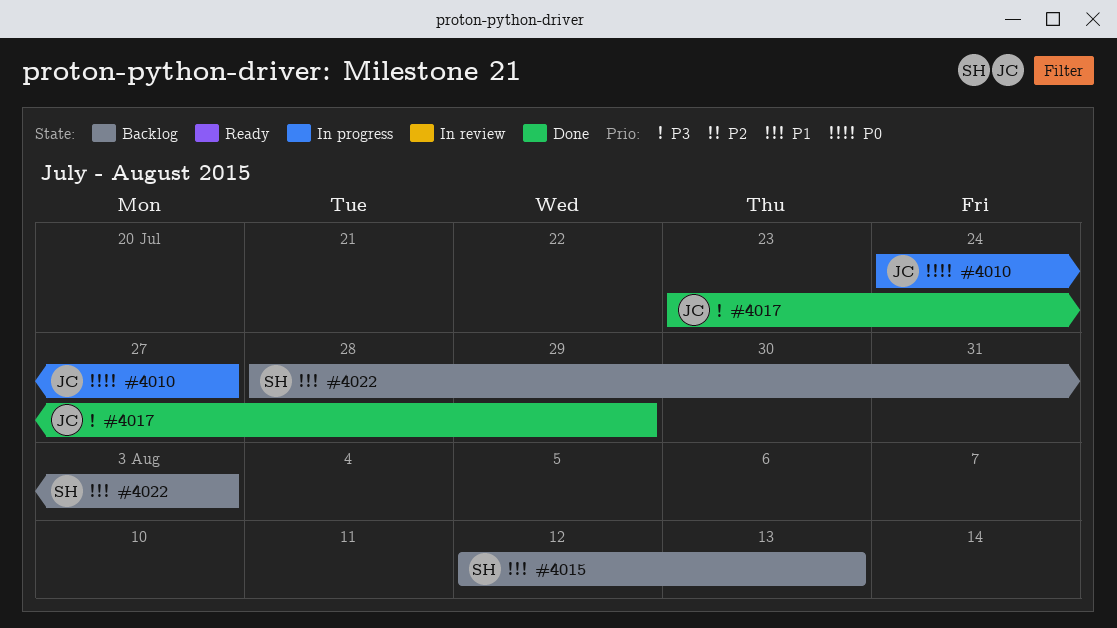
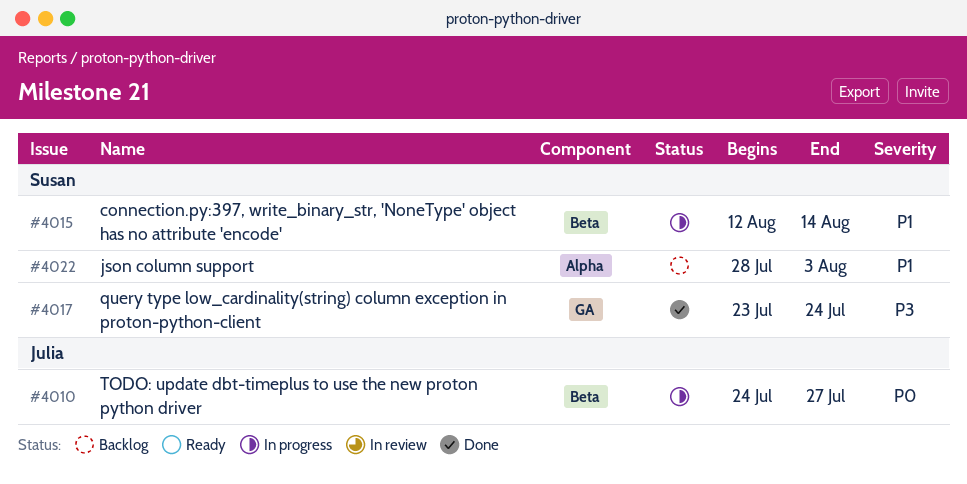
#4015, status: Backlog -> In progress
#4015, due: Aug 13 -> Aug 14
#4017, owner: Julia -> Susan
#4017, due: Jul 29 -> Jul 24

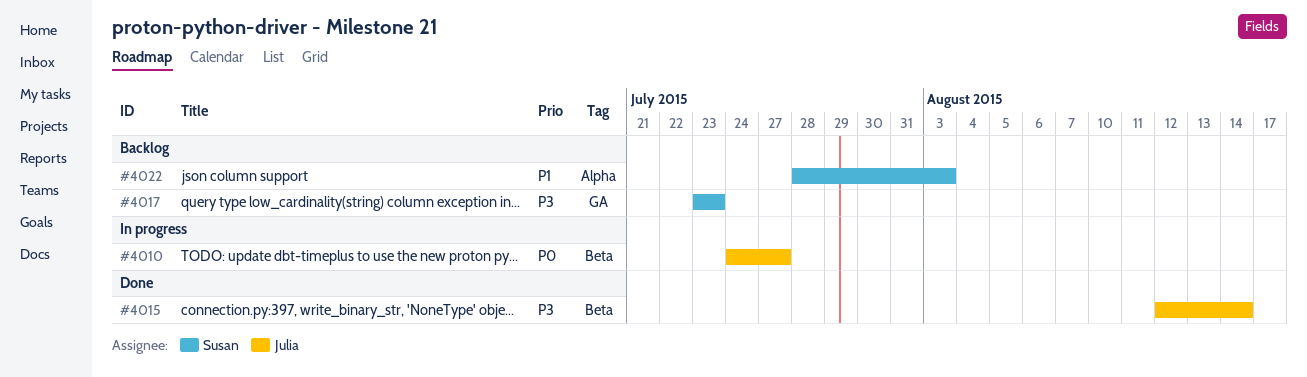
#4015, status: In progress -> Done
#4015, owner: Susan -> Julia
#4015, priority: P1 -> P3
#4017, status: Done -> Backlog
#4017, due: Jul 24 -> Jul 23

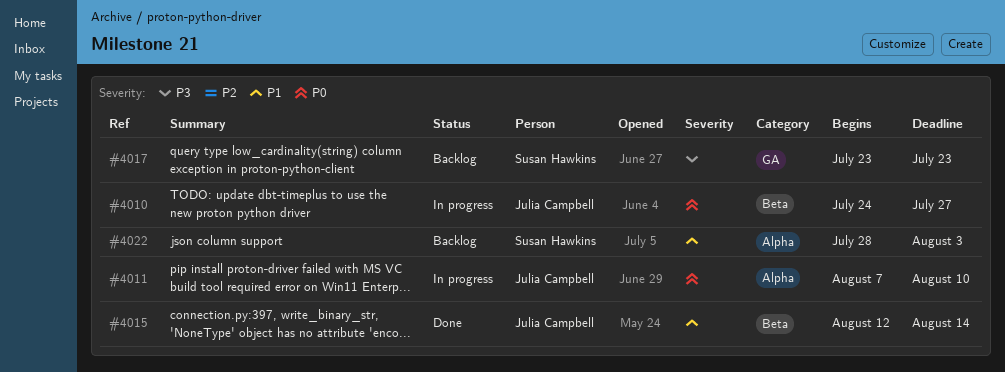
#4011: none -> present
#4015, priority: P3 -> P1

